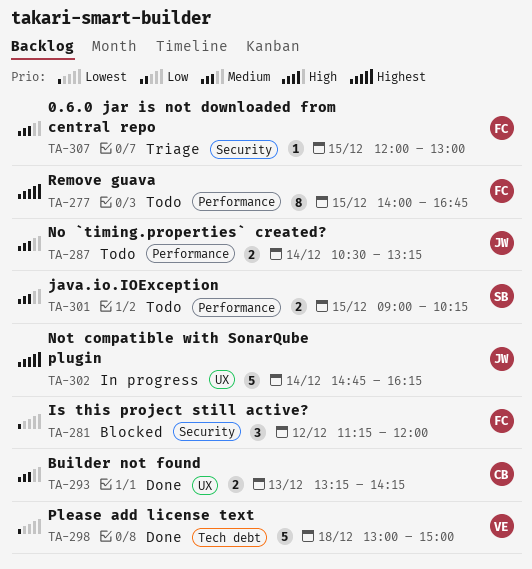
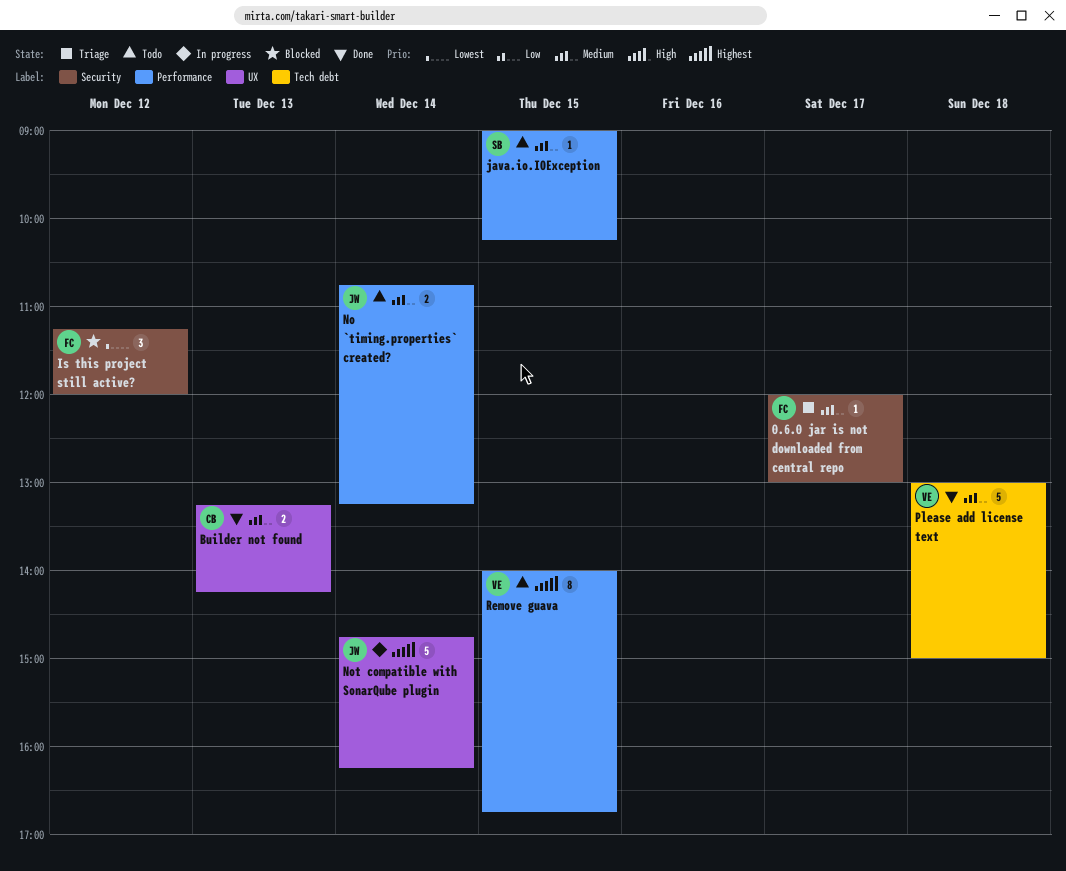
0.6.0 jar is not downloaded from central repo, day: Dec 15 -> Dec 17
java.io.IOException, estimate: 2 -> 1
No `timing.properties` created?, begins: 10:30 -> 10:45
Please add license text, priority: Lowest -> Medium
Remove guava, owner: FC -> VE

